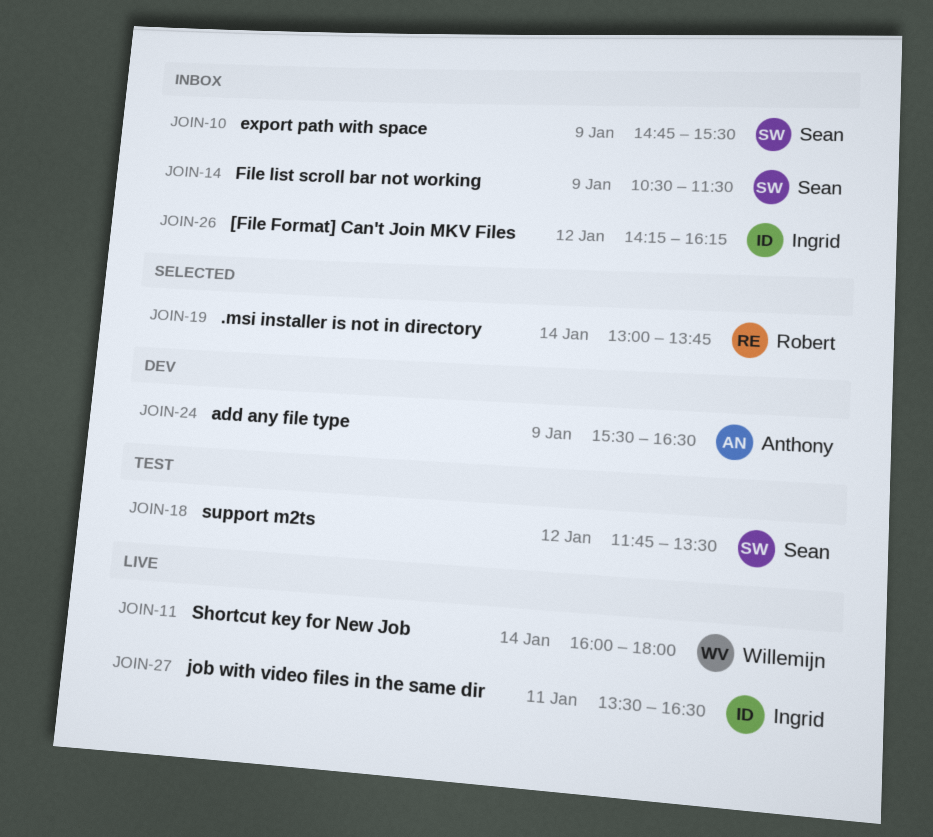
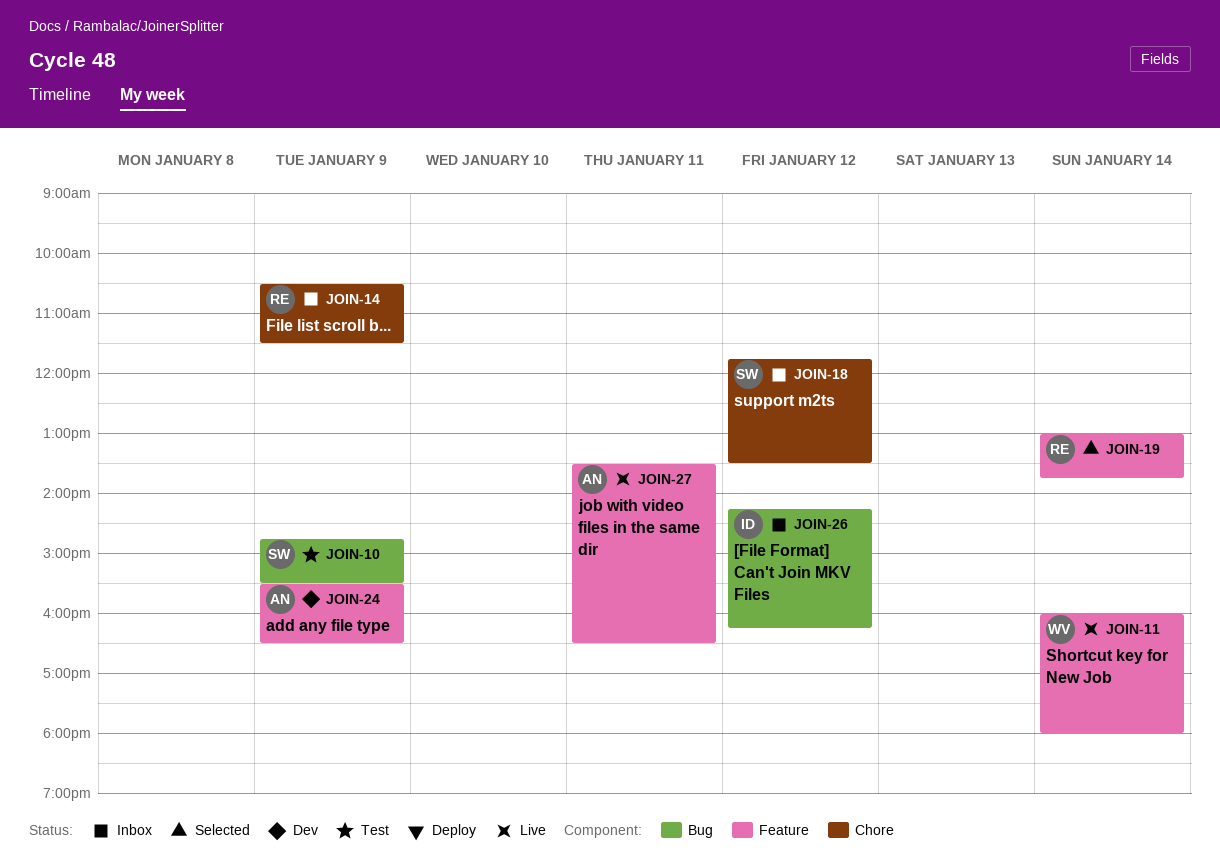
JOIN-10, status: Inbox -> Test
JOIN-14, owner: Sean -> Robert
JOIN-18, status: Test -> Inbox
JOIN-27, owner: Ingrid -> Anthony

